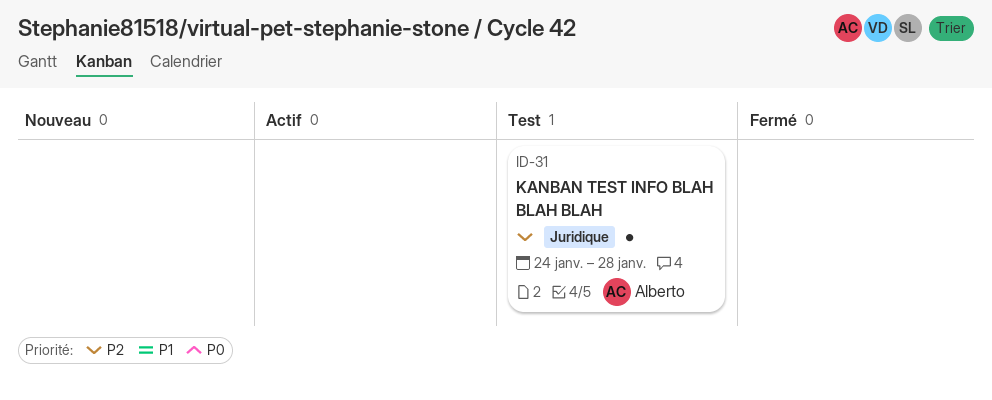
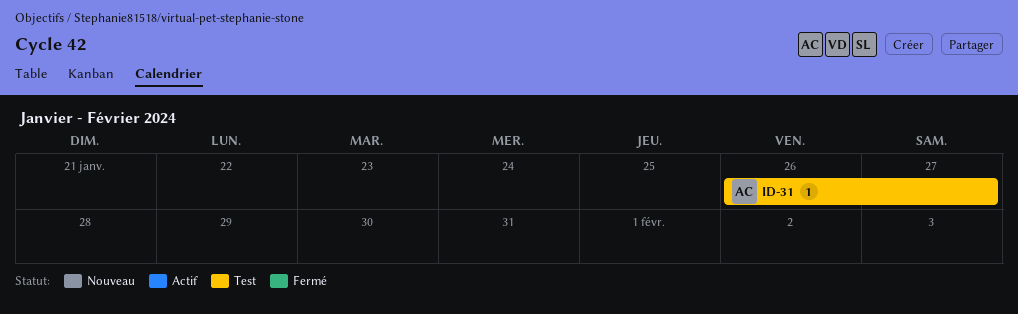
ID-31, start: Jan 24 -> Jan 26
ID-31, due: Jan 28 -> Jan 27

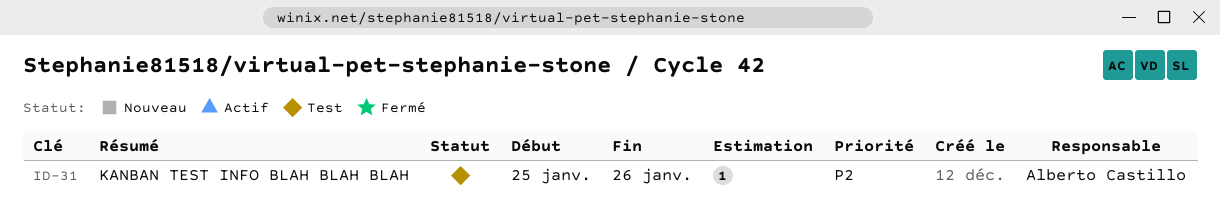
ID-31, start: Jan 26 -> Jan 25
ID-31, due: Jan 27 -> Jan 26

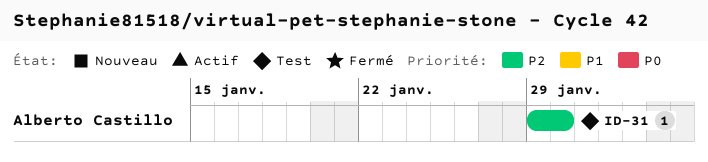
ID-31, start: Jan 25 -> Jan 29
ID-31, due: Jan 26 -> Jan 30

